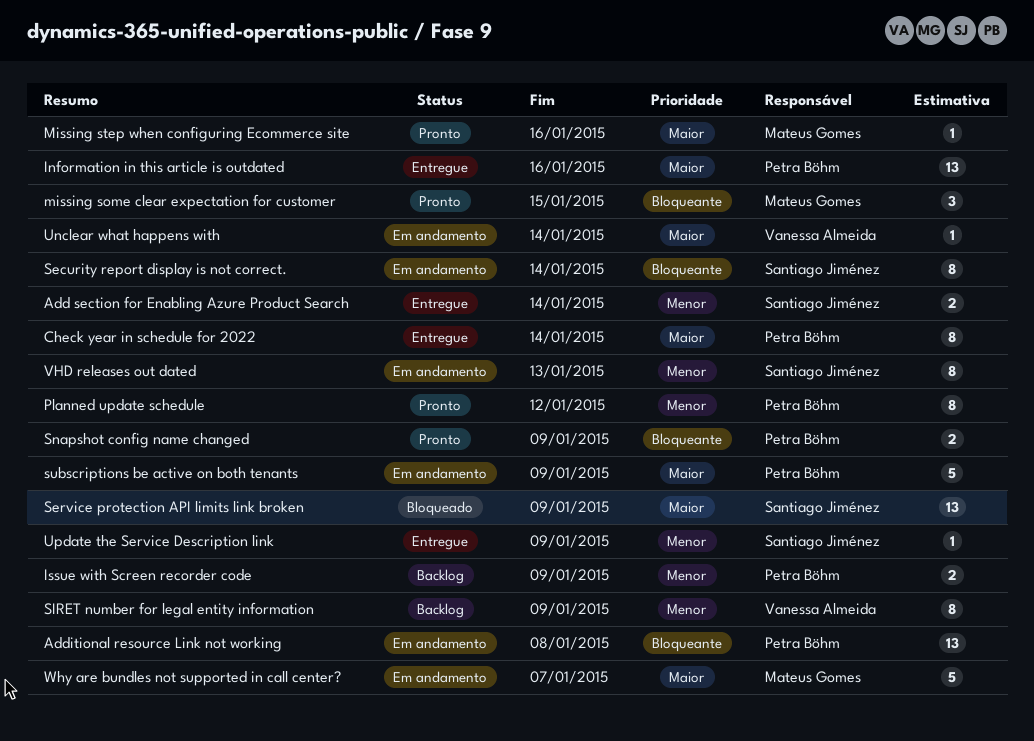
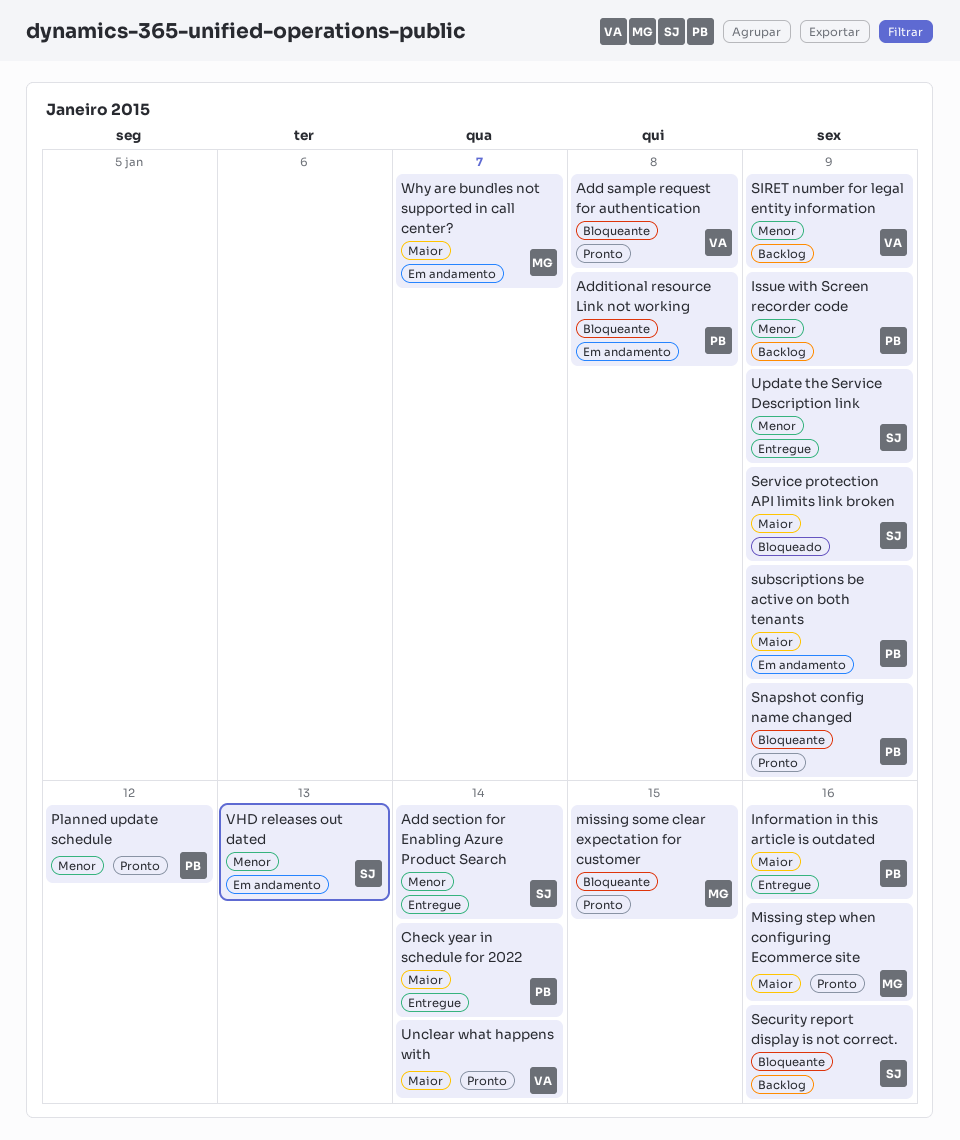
Add sample request for authentication: none -> present
Security report display is not correct., status: Em andamento -> Backlog
Security report display is not correct., due: Jan 14 -> Jan 16
Unclear what happens with, status: Em andamento -> Pronto

